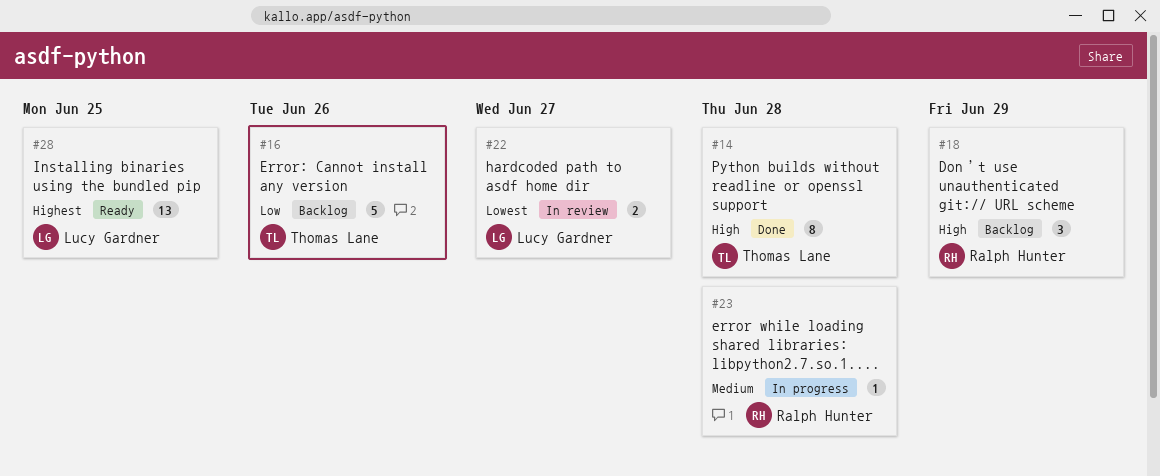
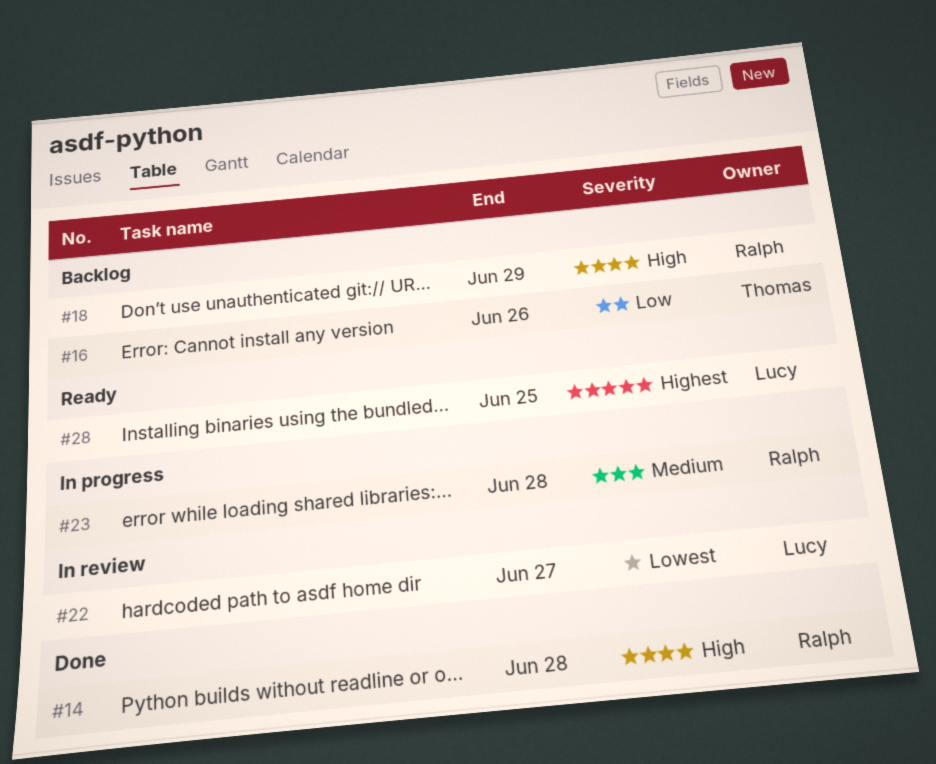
#14, owner: Thomas Lane -> Ralph Hunter

